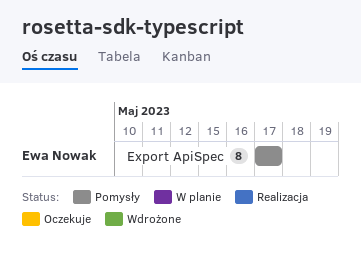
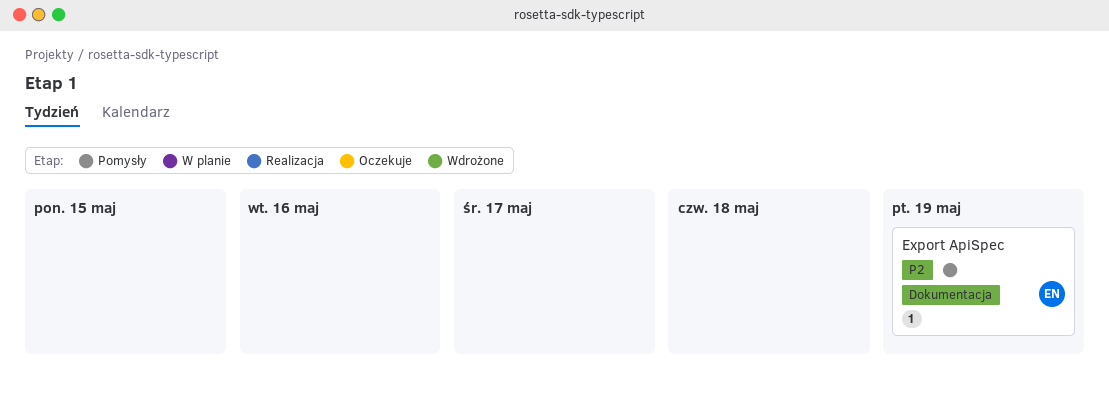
Export ApiSpec, estimate: 8 -> 1
Export ApiSpec, due: May 17 -> May 19

